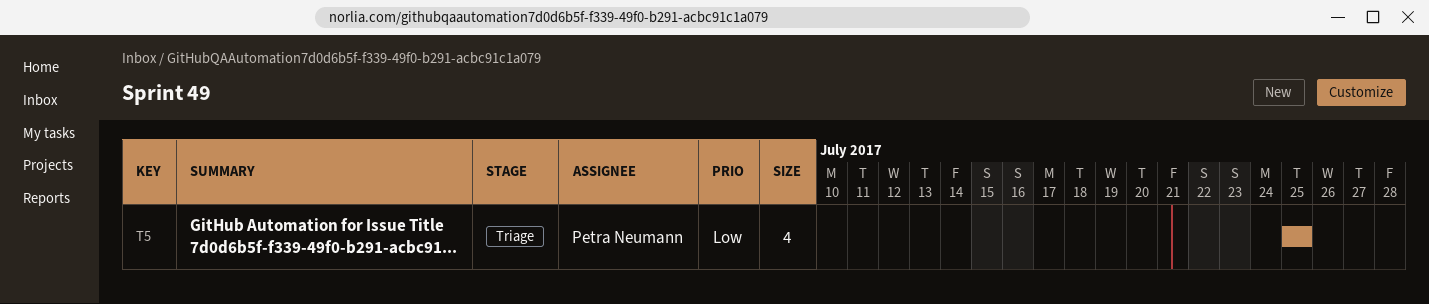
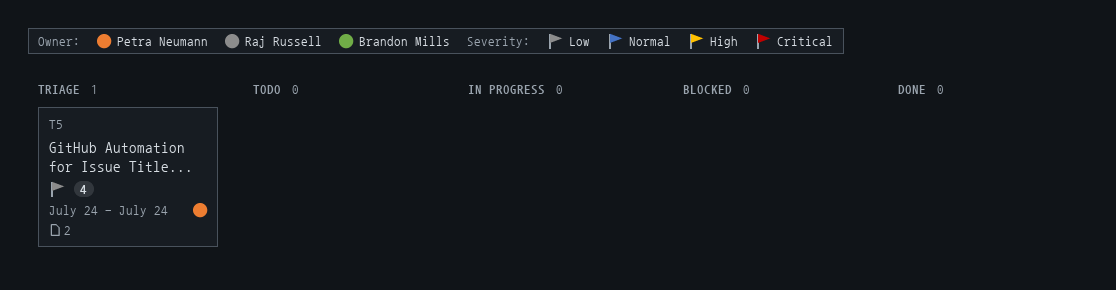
T5, start: Jul 25 -> Jul 24
T5, due: Jul 25 -> Jul 24

